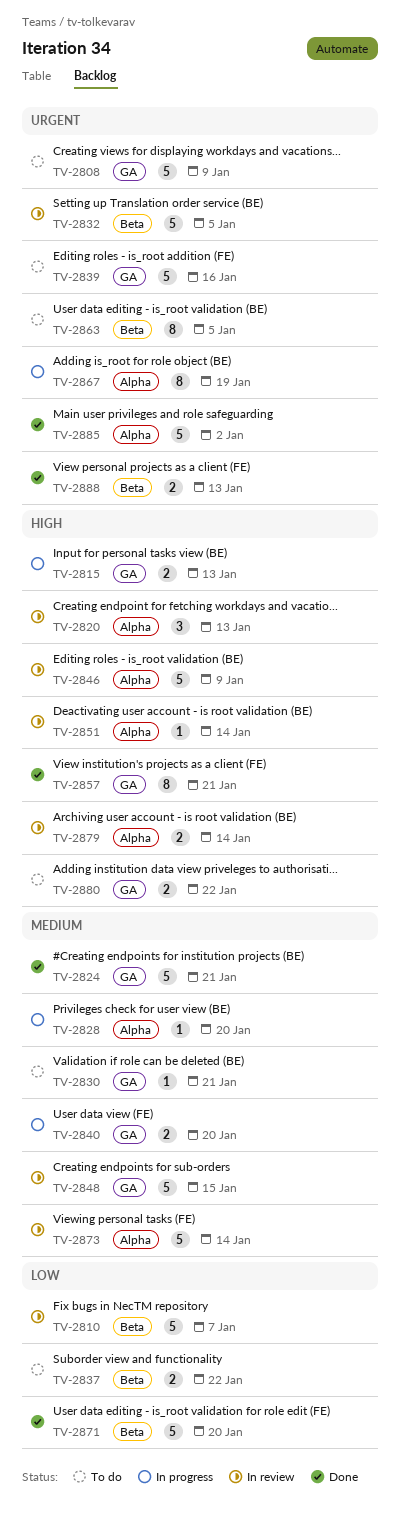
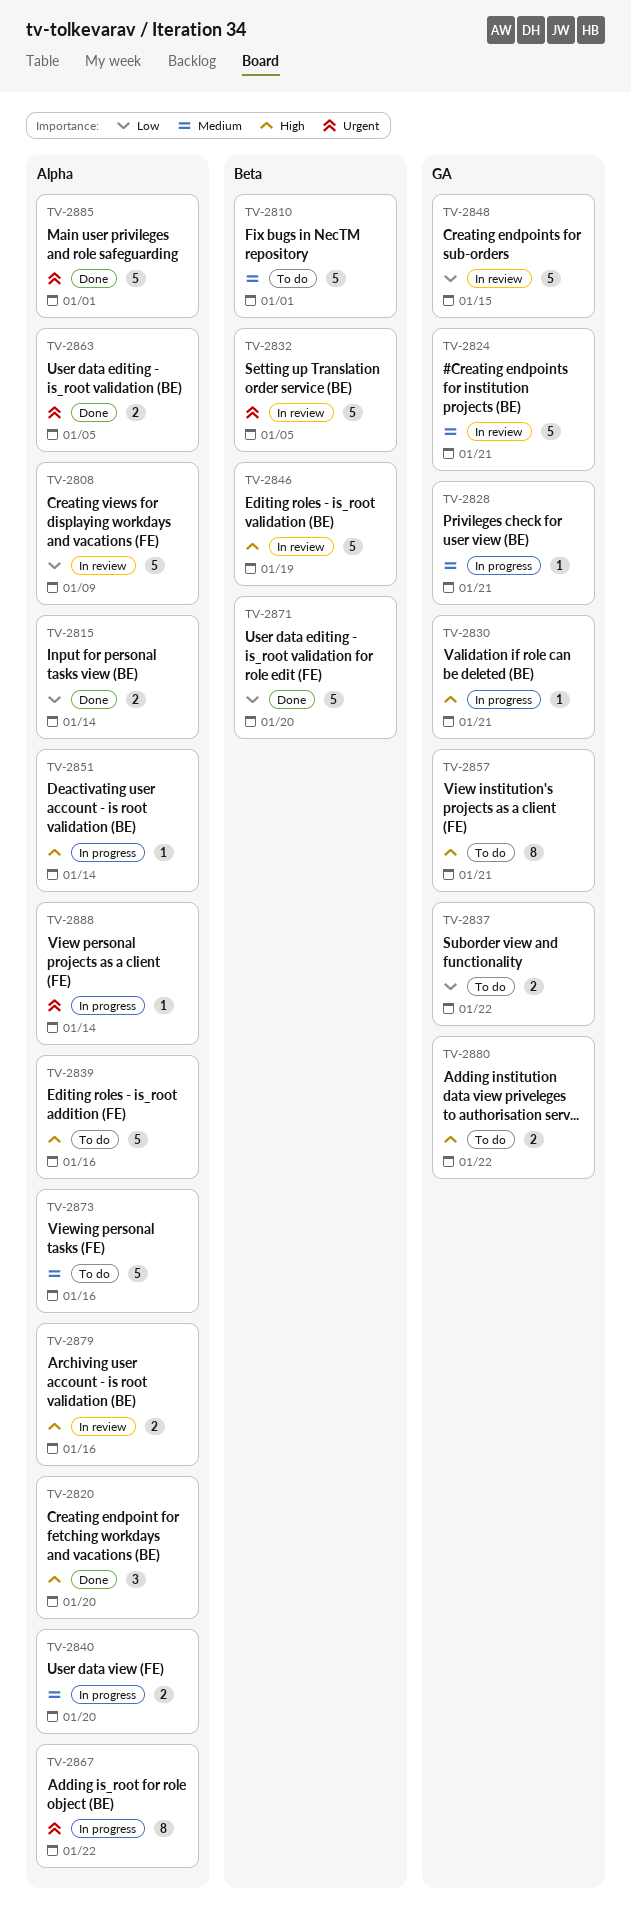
TV-2808, status: To do -> In review
TV-2808, priority: Urgent -> Low
TV-2808, label: GA -> Alpha
TV-2810, status: In review -> To do
TV-2810, priority: Low -> Medium
TV-2810, due: Jan 7 -> Jan 1
TV-2815, status: In progress -> Done
TV-2815, priority: High -> Low
TV-2815, label: GA -> Alpha
TV-2815, due: Jan 13 -> Jan 14
TV-2820, status: In review -> Done
TV-2820, due: Jan 13 -> Jan 20
TV-2824, status: Done -> In review
TV-2828, label: Alpha -> GA
TV-2828, due: Jan 20 -> Jan 21
TV-2830, status: To do -> In progress
TV-2830, priority: Medium -> High
TV-2837, label: Beta -> GA
TV-2839, priority: Urgent -> High
TV-2839, label: GA -> Alpha
TV-2840, label: GA -> Alpha
TV-2846, label: Alpha -> Beta
TV-2846, due: Jan 9 -> Jan 19
TV-2848, priority: Medium -> Low
TV-2851, status: In review -> In progress
TV-2857, status: Done -> To do
TV-2863, status: To do -> Done
TV-2863, label: Beta -> Alpha
TV-2863, estimate: 8 -> 2
TV-2867, due: Jan 19 -> Jan 22
TV-2873, status: In review -> To do
TV-2873, due: Jan 14 -> Jan 16
TV-2879, due: Jan 14 -> Jan 16
TV-2885, due: Jan 2 -> Jan 1
TV-2888, status: Done -> In progress
TV-2888, label: Beta -> Alpha
TV-2888, estimate: 2 -> 1
TV-2888, due: Jan 13 -> Jan 14

